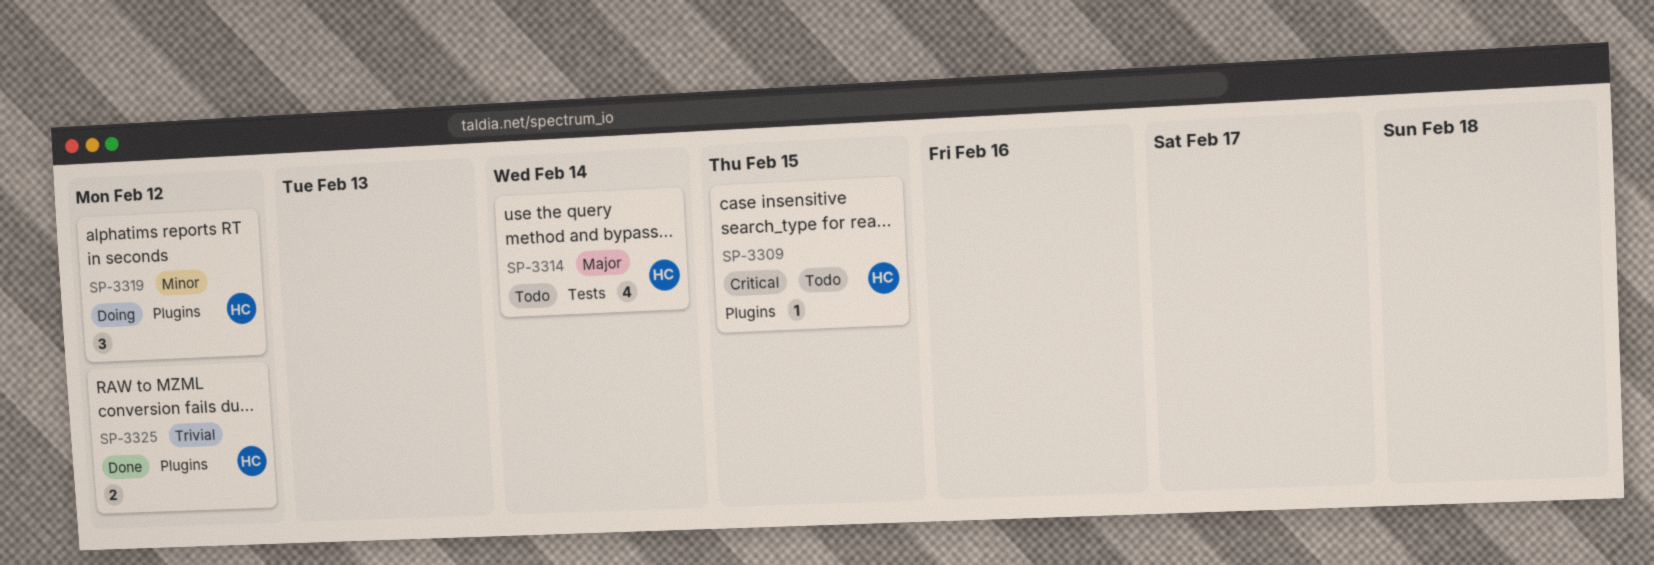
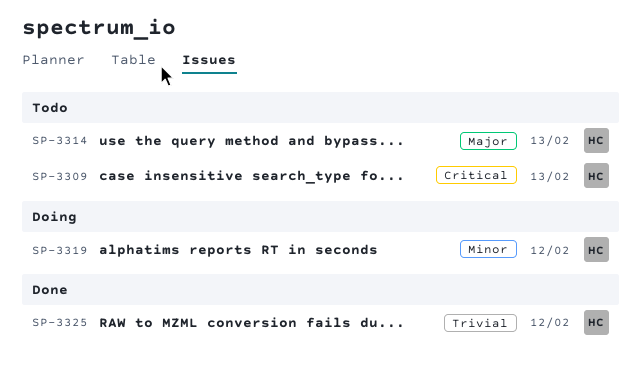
SP-3309, due: Feb 15 -> Feb 13
SP-3314, due: Feb 14 -> Feb 13

